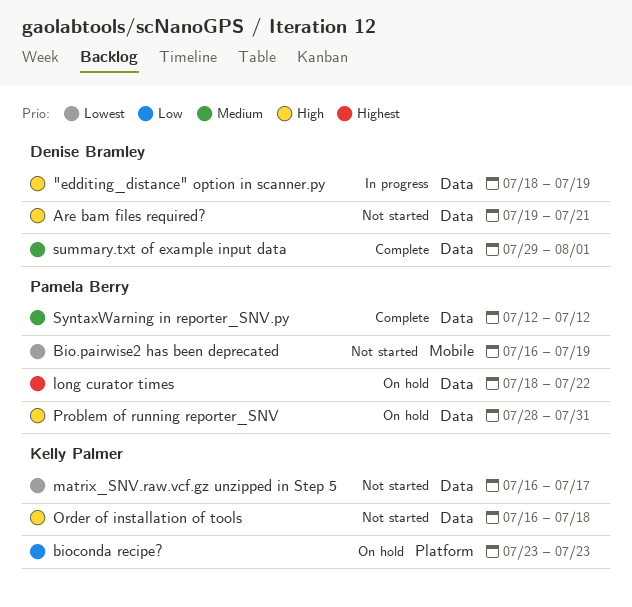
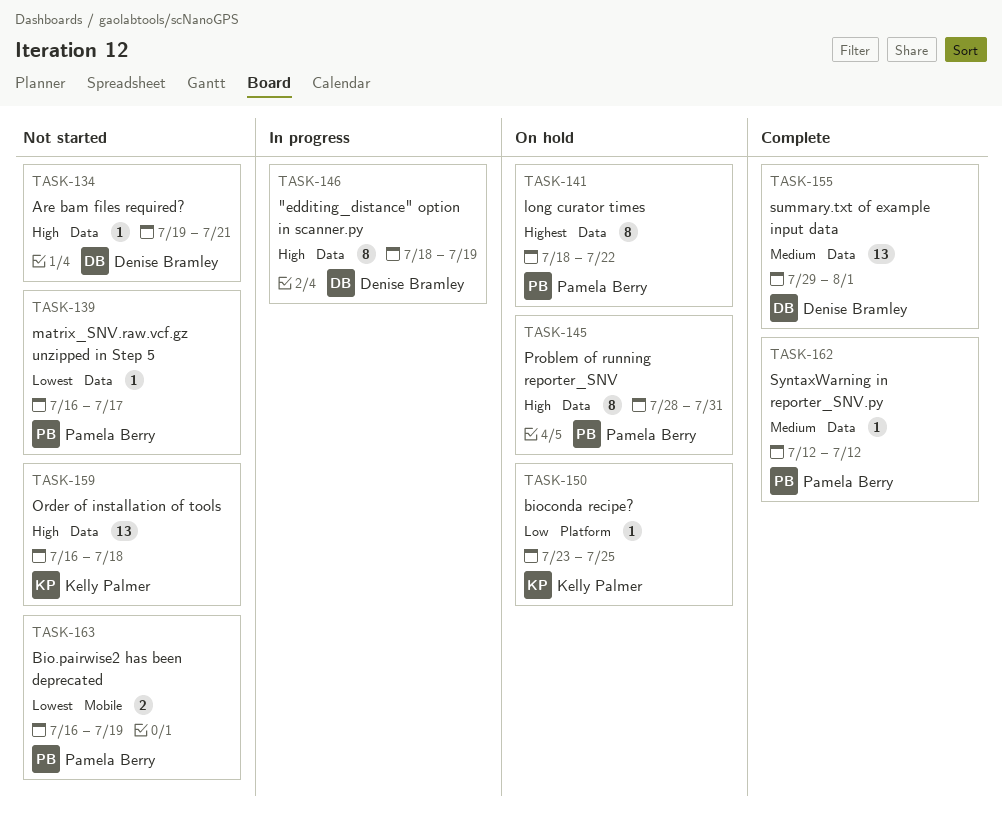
bioconda recipe?, due: Jul 23 -> Jul 25
matrix_SNV.raw.vcf.gz unzipped in Step 5, owner: Kelly Palmer -> Pamela Berry

